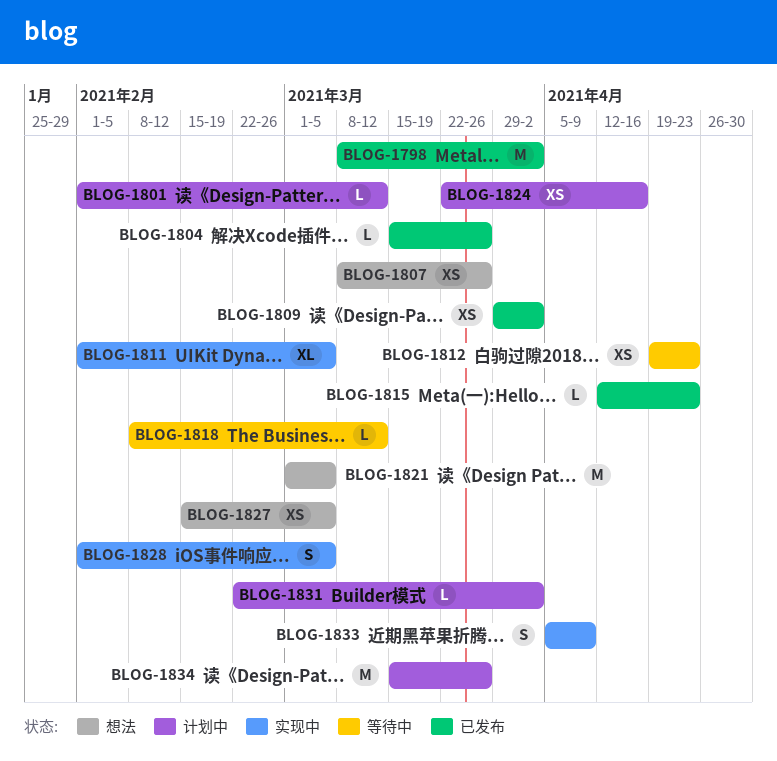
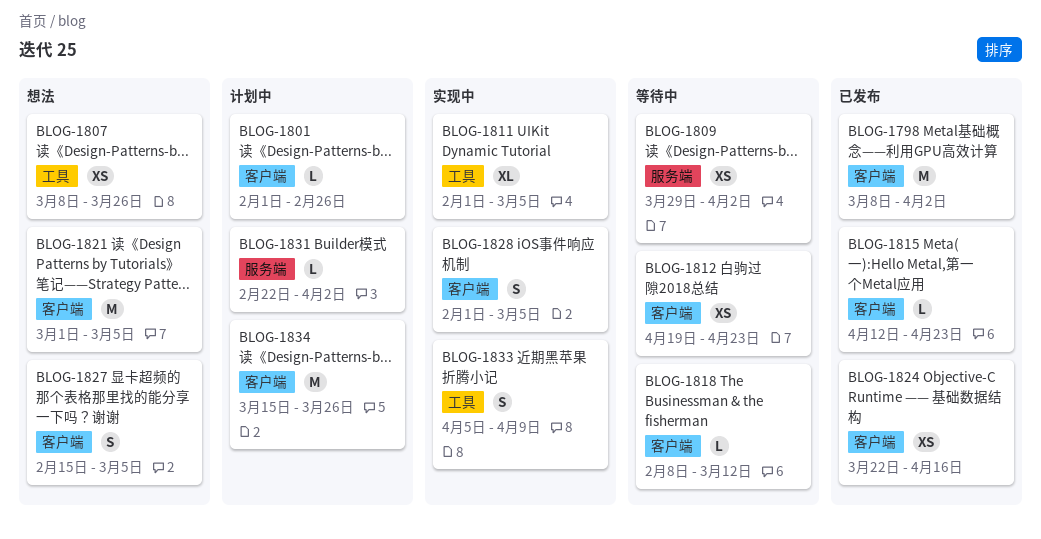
BLOG-1801, due: Mar 12 -> Feb 26
BLOG-1804: present -> none
BLOG-1809, status: 已发布 -> 等待中
BLOG-1824, status: 计划中 -> 已发布
BLOG-1827, estimate: XS -> S

